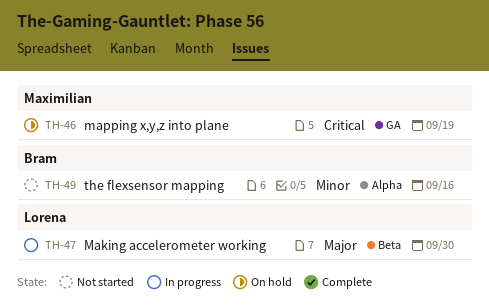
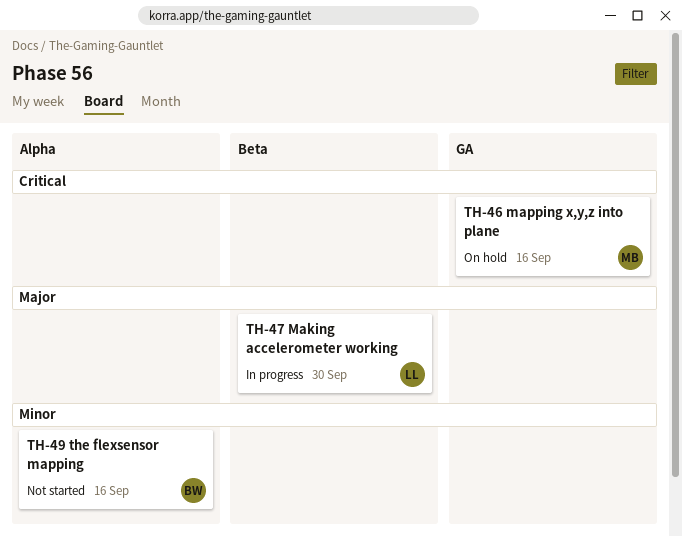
TH-46, due: Sep 19 -> Sep 16

